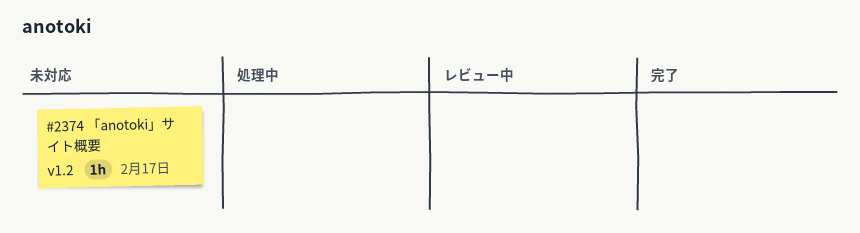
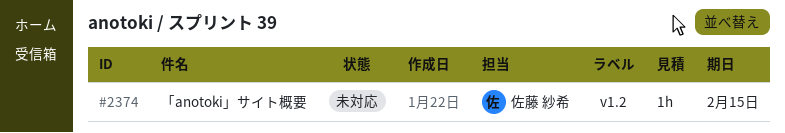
#2374, due: Feb 17 -> Feb 15

